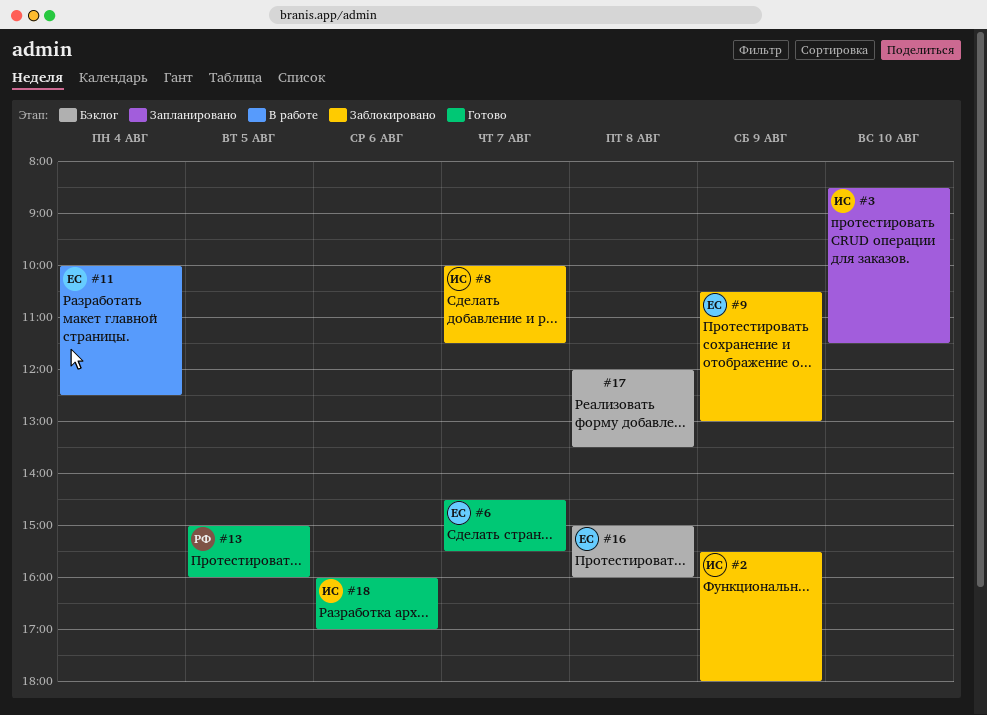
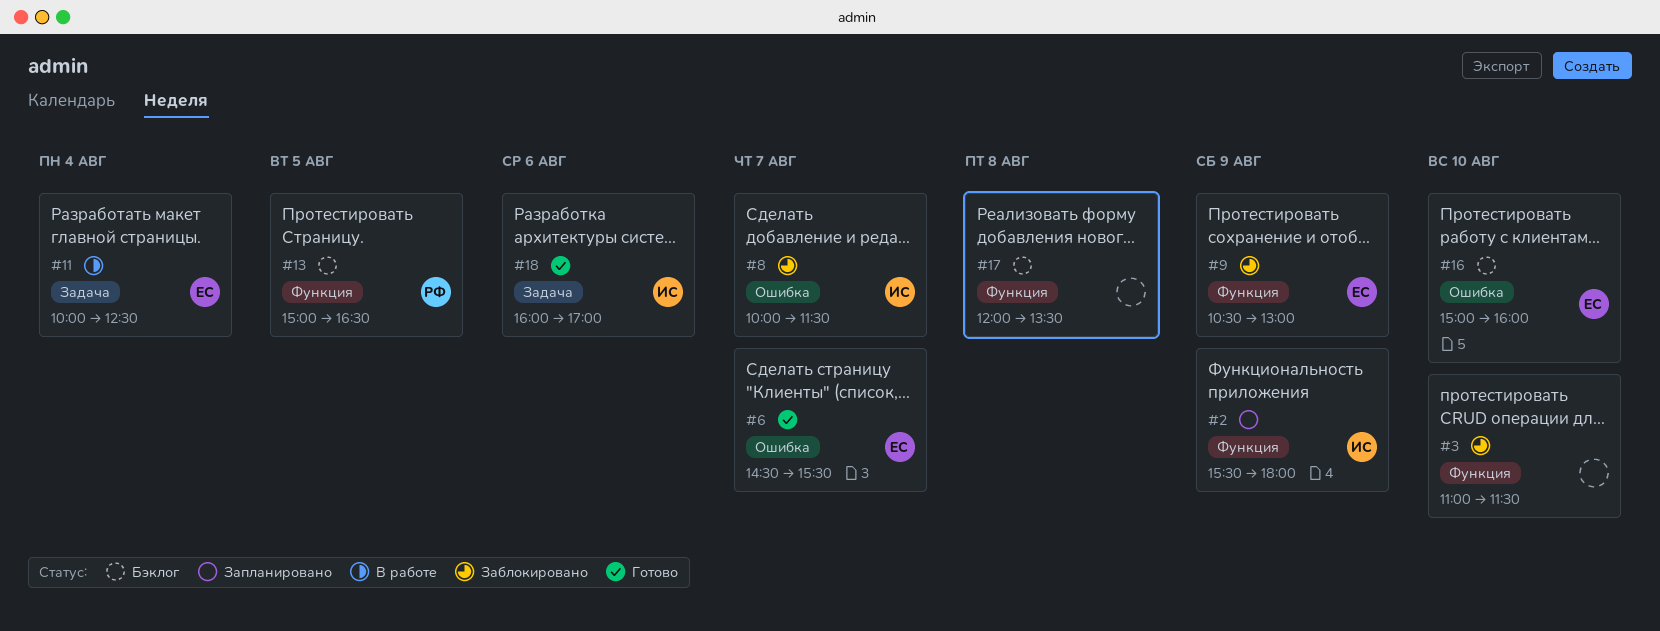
#2, status: Заблокировано -> Запланировано
#3, status: Запланировано -> Заблокировано
#3, owner: ИС -> none
#3, begins: 08:30 -> 11:00
#13, status: Готово -> Бэклог
#13, ends: 16:00 -> 16:30
#16, day: Aug 8 -> Aug 10

